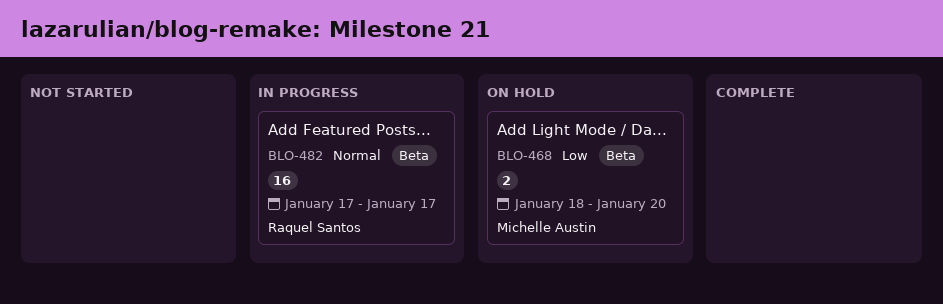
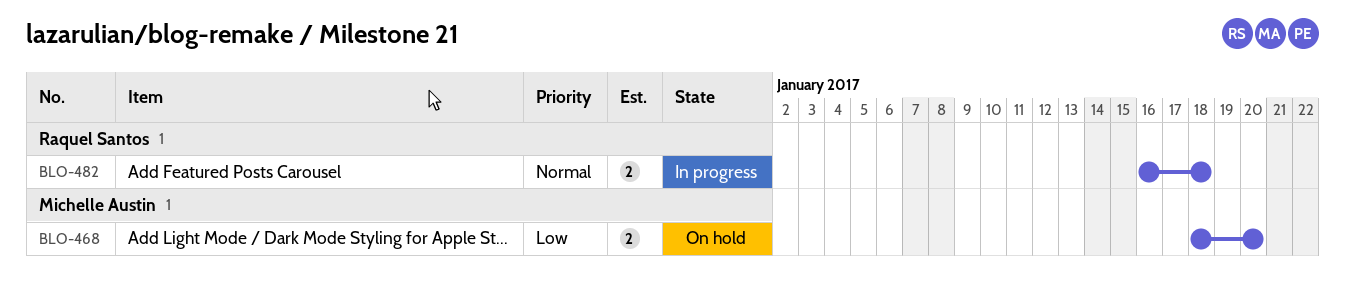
BLO-482, estimate: 16 -> 2
BLO-482, start: Jan 17 -> Jan 16
BLO-482, due: Jan 17 -> Jan 18

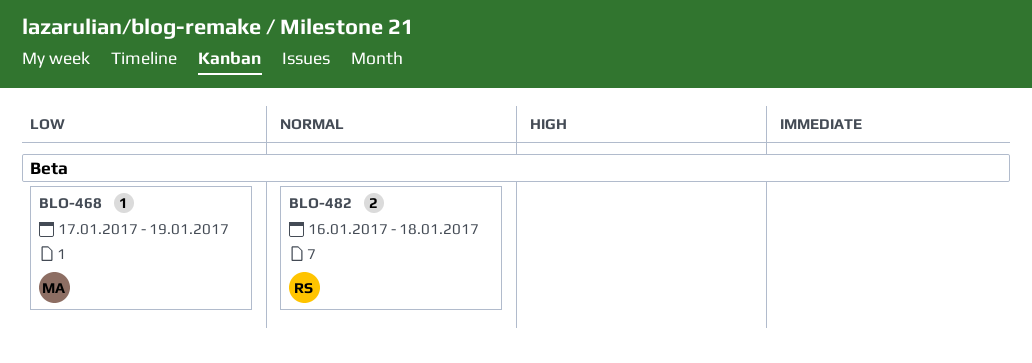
BLO-468, estimate: 2 -> 1
BLO-468, start: Jan 18 -> Jan 17
BLO-468, due: Jan 20 -> Jan 19

